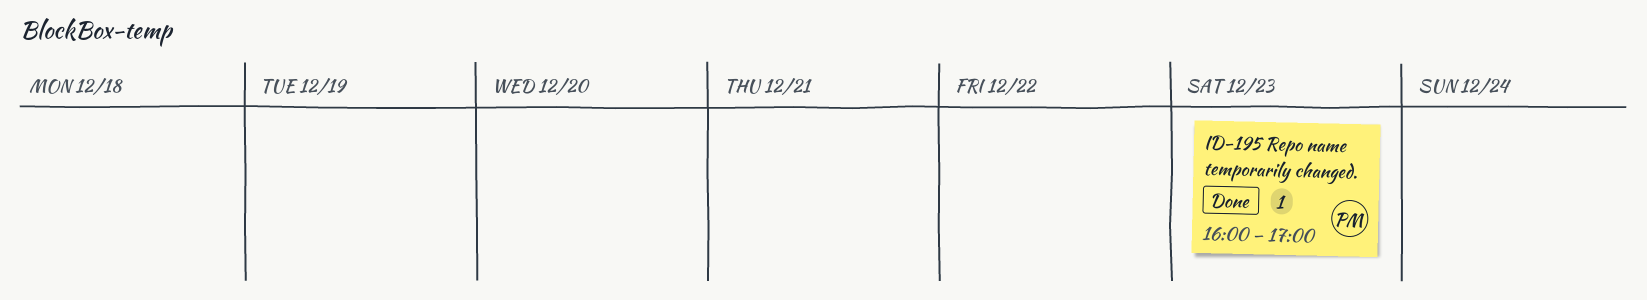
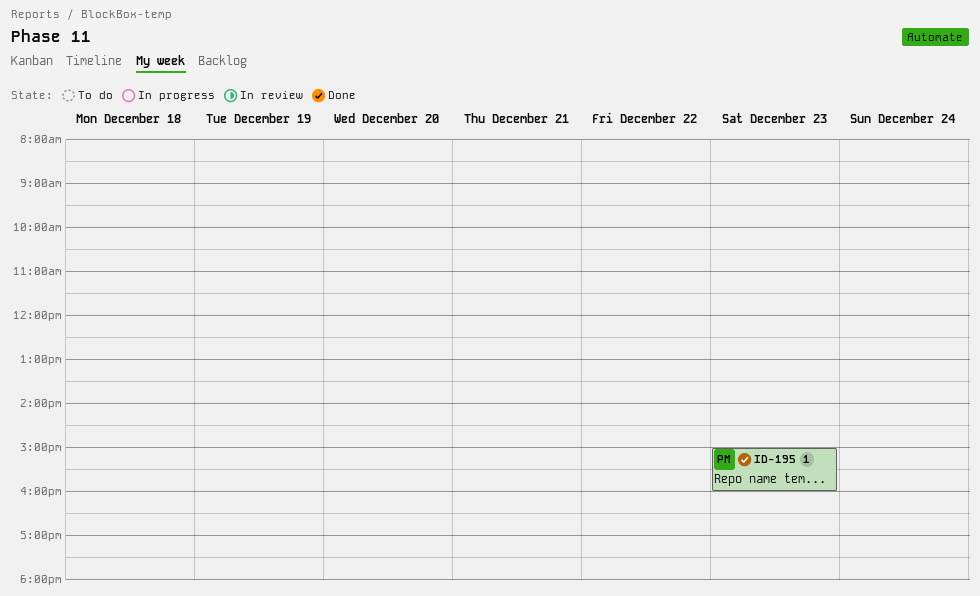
ID-195, begins: 16:00 -> 15:00
ID-195, ends: 17:00 -> 16:00

